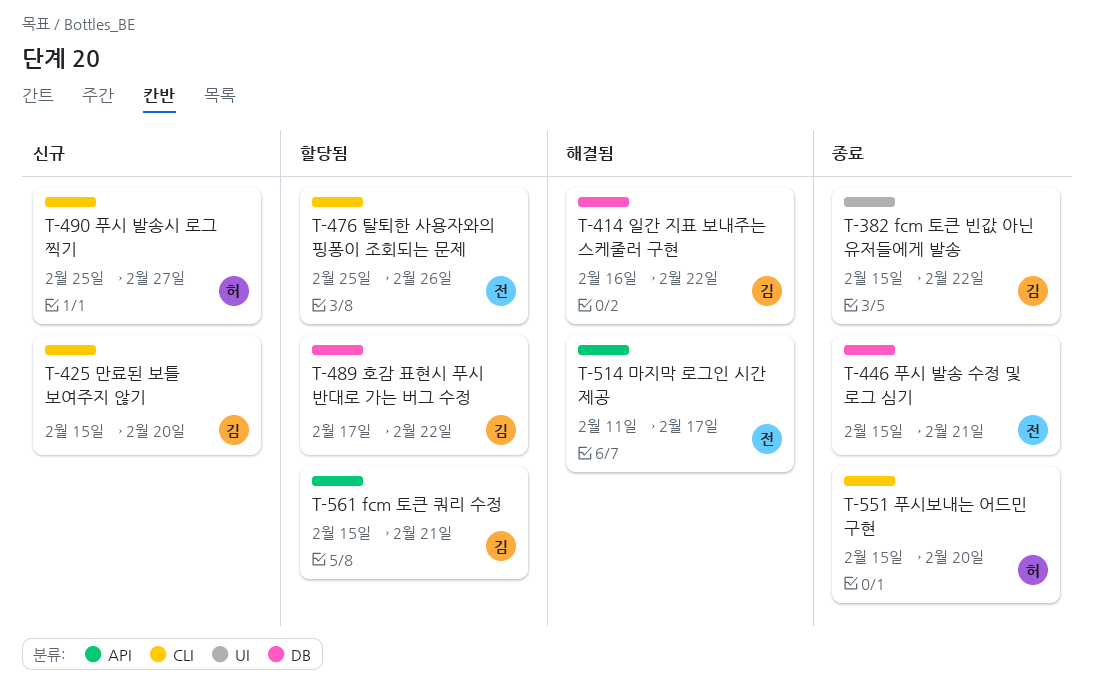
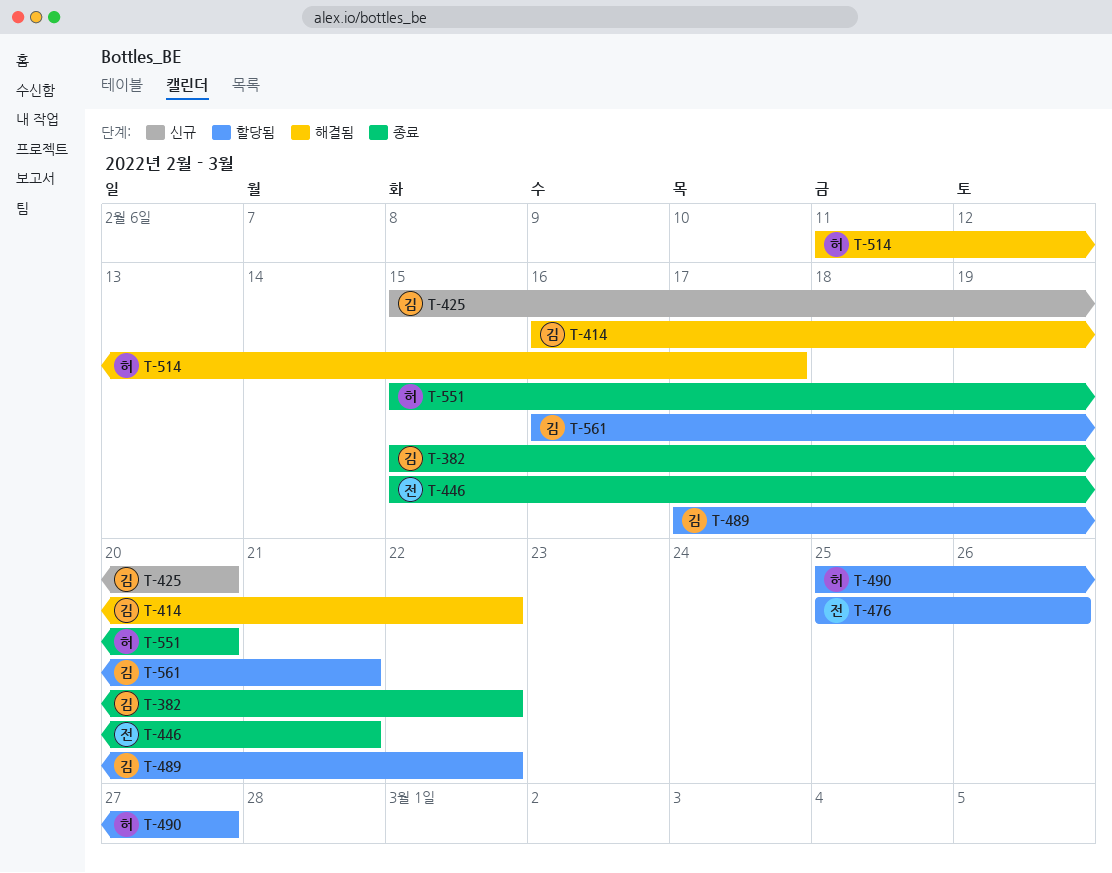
T-490, status: 신규 -> 할당됨
T-514, owner: 전 -> 허
T-561, start: Feb 15 -> Feb 16

